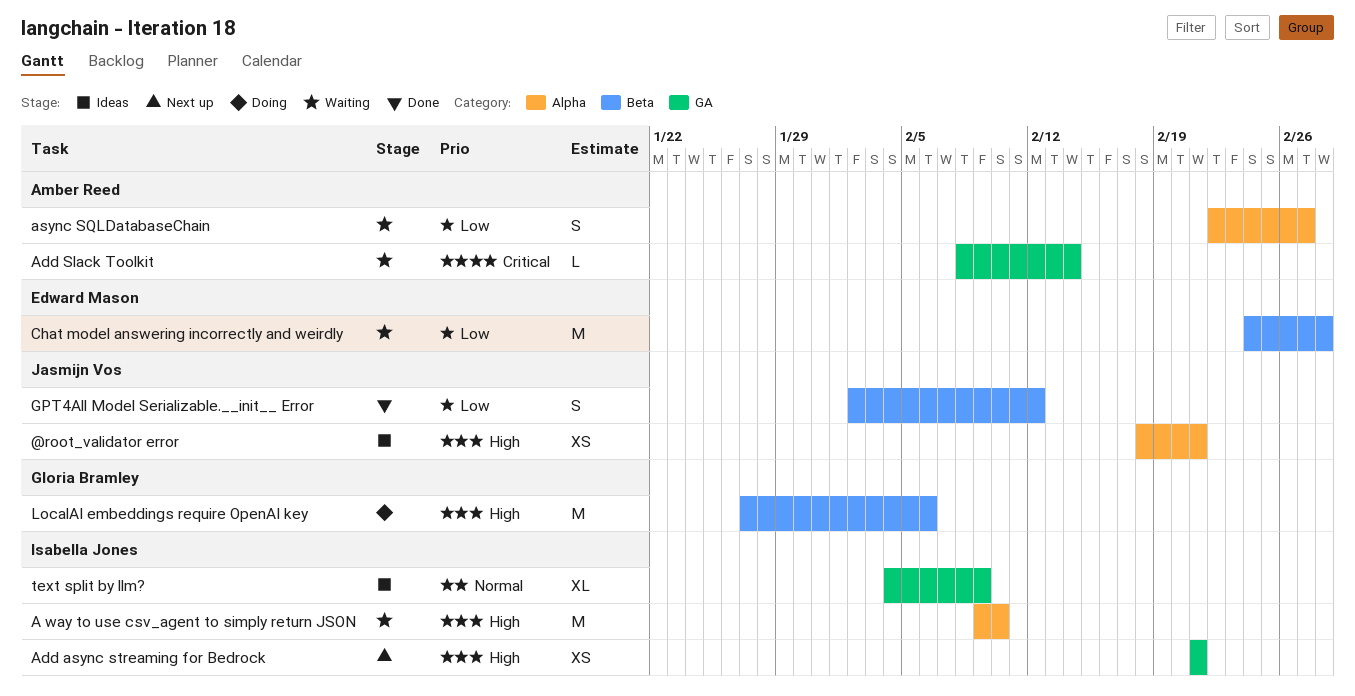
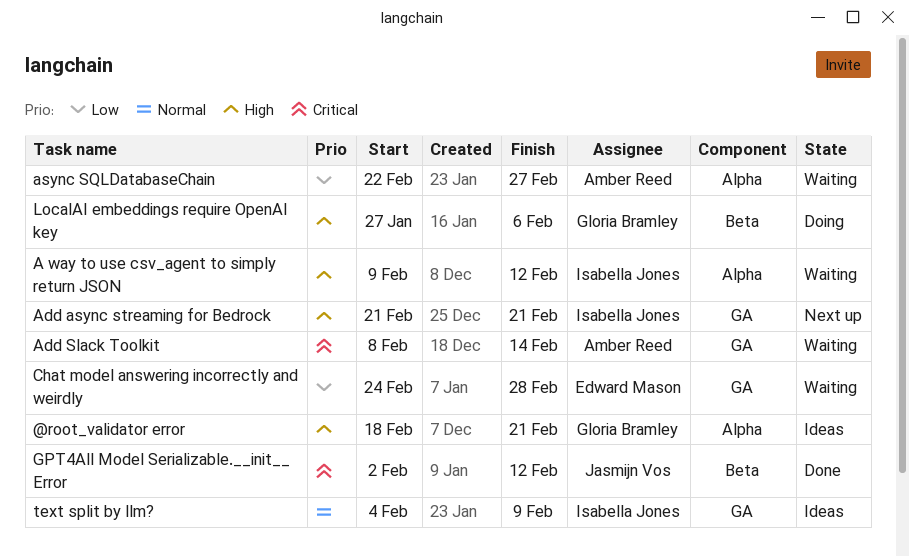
@root_validator error, owner: Jasmijn Vos -> Gloria Bramley
A way to use csv_agent to simply return JSON, due: Feb 10 -> Feb 12
Chat model answering incorrectly and weirdly, label: Beta -> GA
GPT4All Model Serializable.__init__ Error, priority: Low -> Critical

